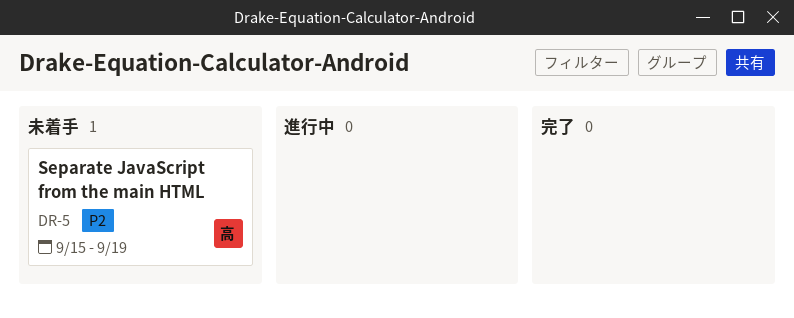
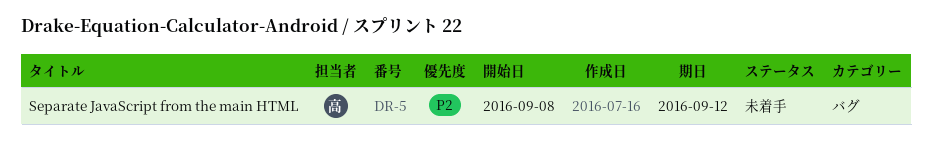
DR-5, start: Sep 15 -> Sep 8
DR-5, due: Sep 19 -> Sep 12

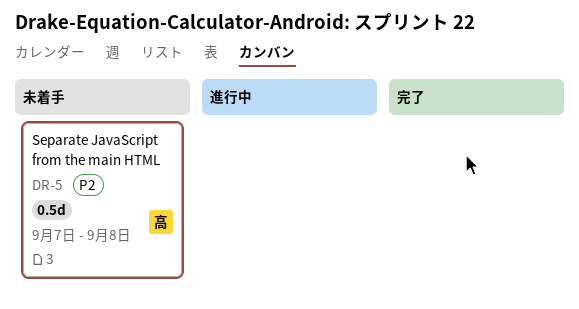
DR-5, start: Sep 8 -> Sep 7
DR-5, due: Sep 12 -> Sep 8

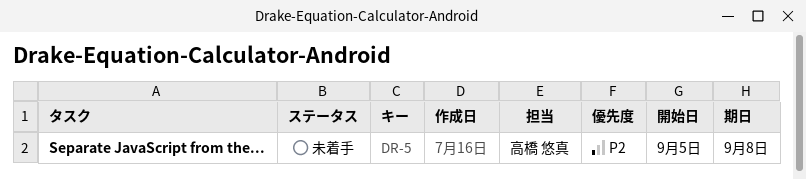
DR-5, start: Sep 7 -> Sep 5

